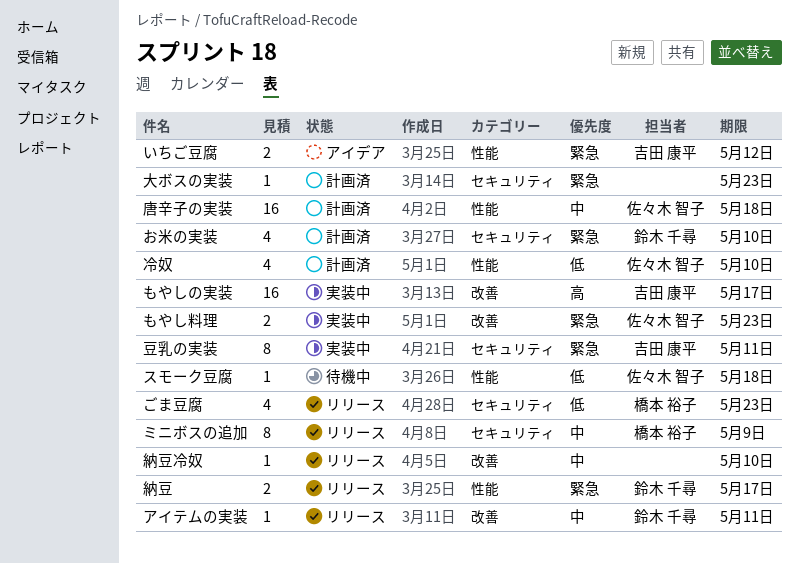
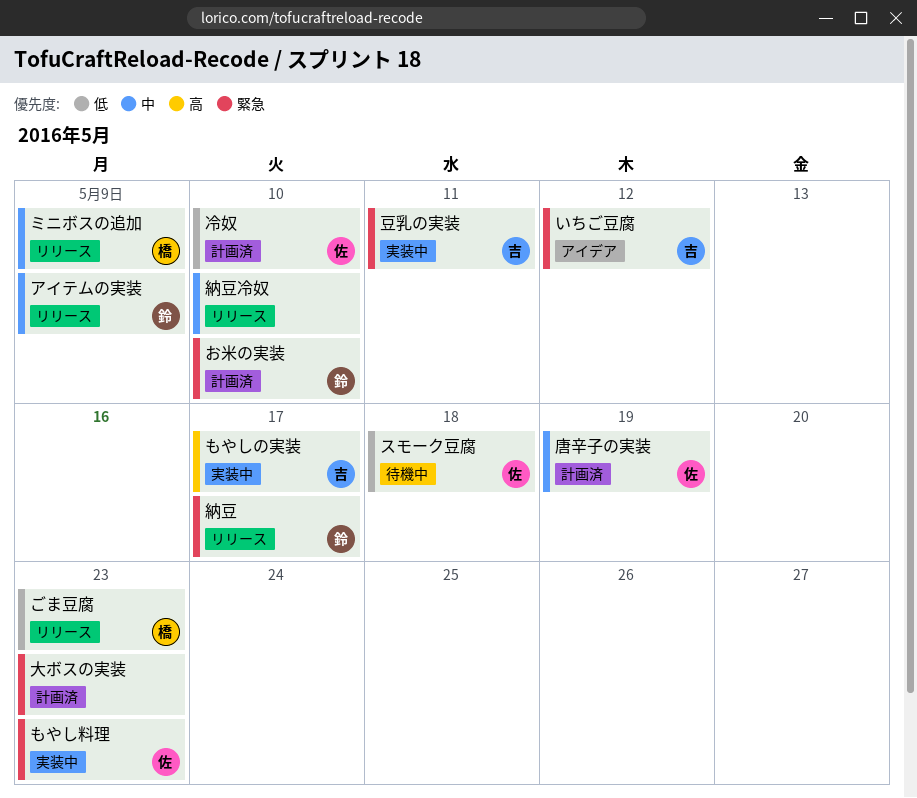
アイテムの実装, due: May 11 -> May 9
唐辛子の実装, due: May 18 -> May 19

